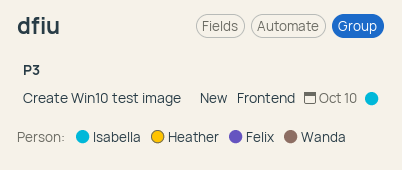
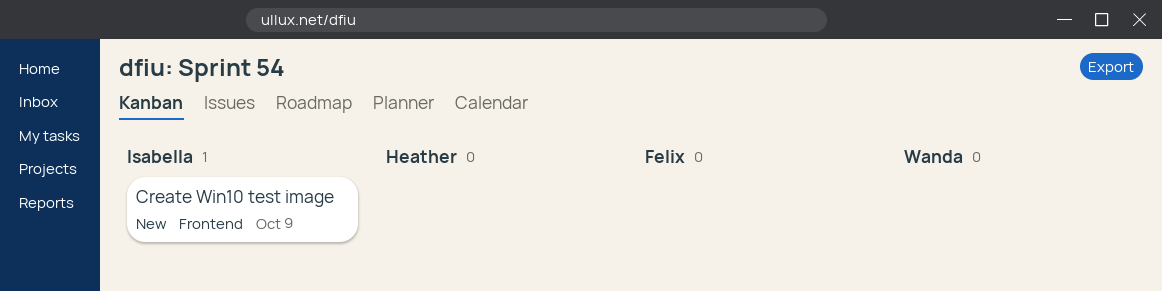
Create Win10 test image, due: Oct 10 -> Oct 9

